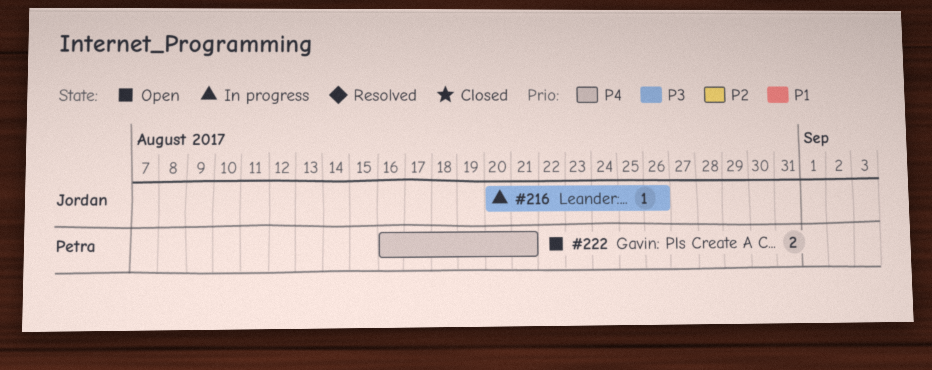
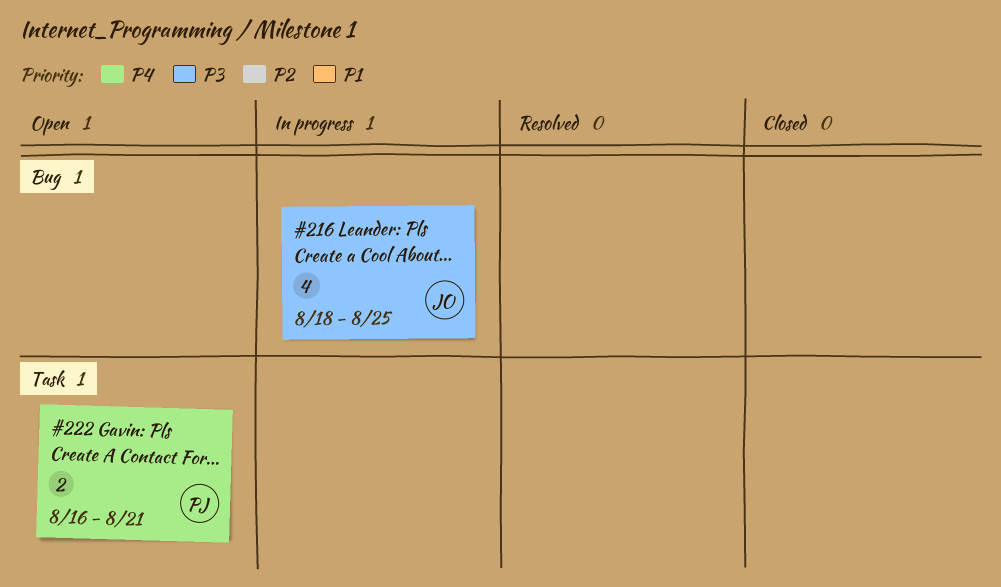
#216, estimate: 1 -> 4
#216, start: Aug 20 -> Aug 18
#216, due: Aug 26 -> Aug 25

